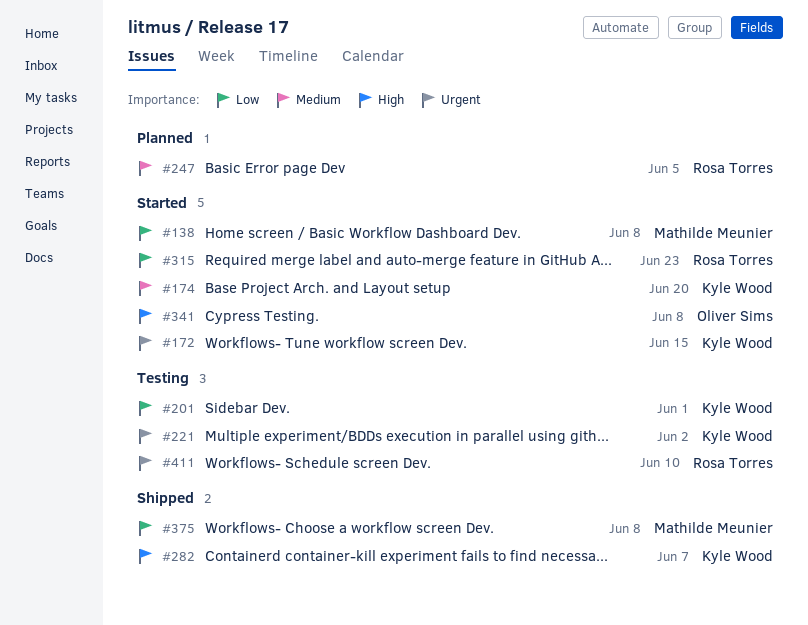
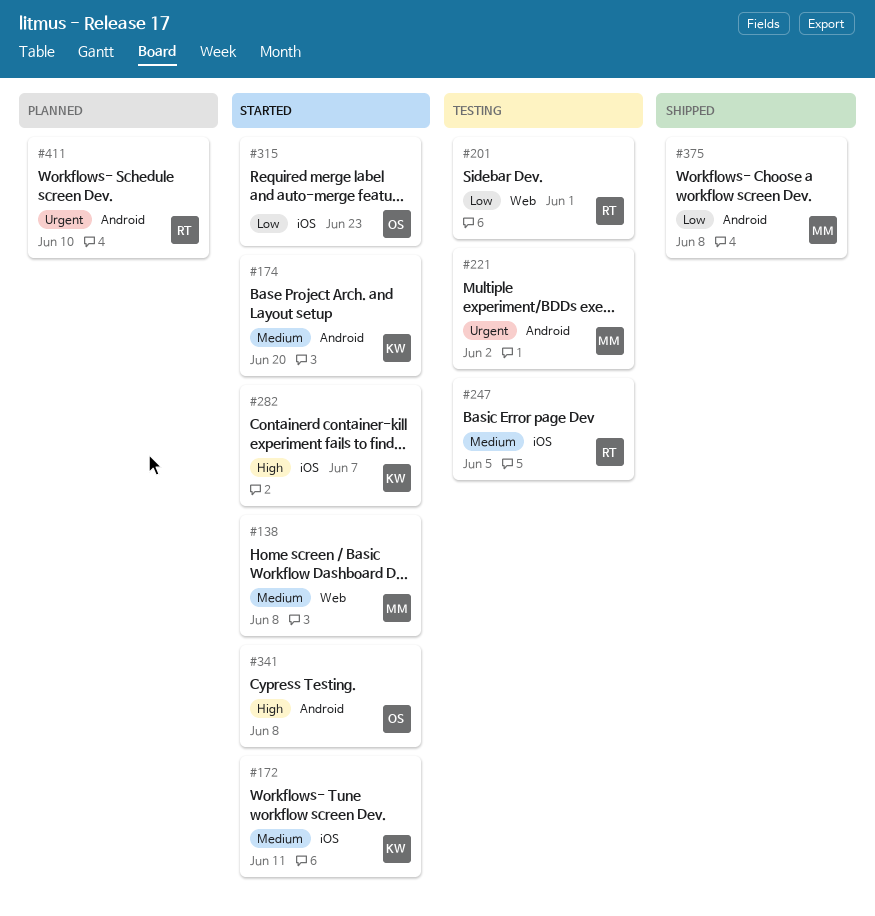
#138, priority: Low -> Medium
#172, priority: Urgent -> Medium
#172, due: Jun 15 -> Jun 11
#201, owner: Kyle Wood -> Rosa Torres
#221, owner: Kyle Wood -> Mathilde Meunier
#247, status: Planned -> Testing
#282, status: Shipped -> Started
#315, owner: Rosa Torres -> Oliver Sims
#411, status: Testing -> Planned

